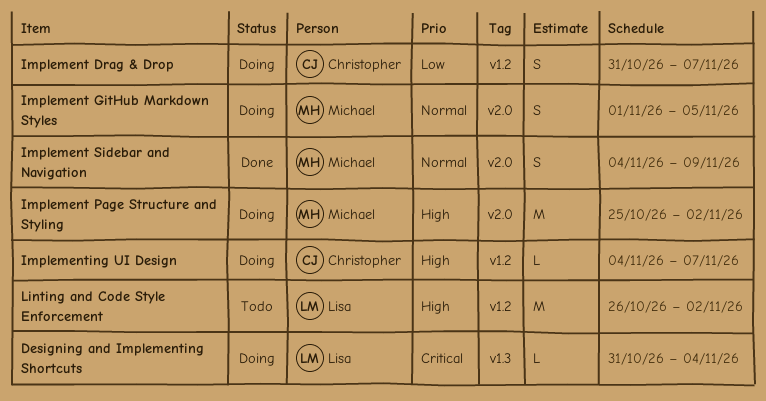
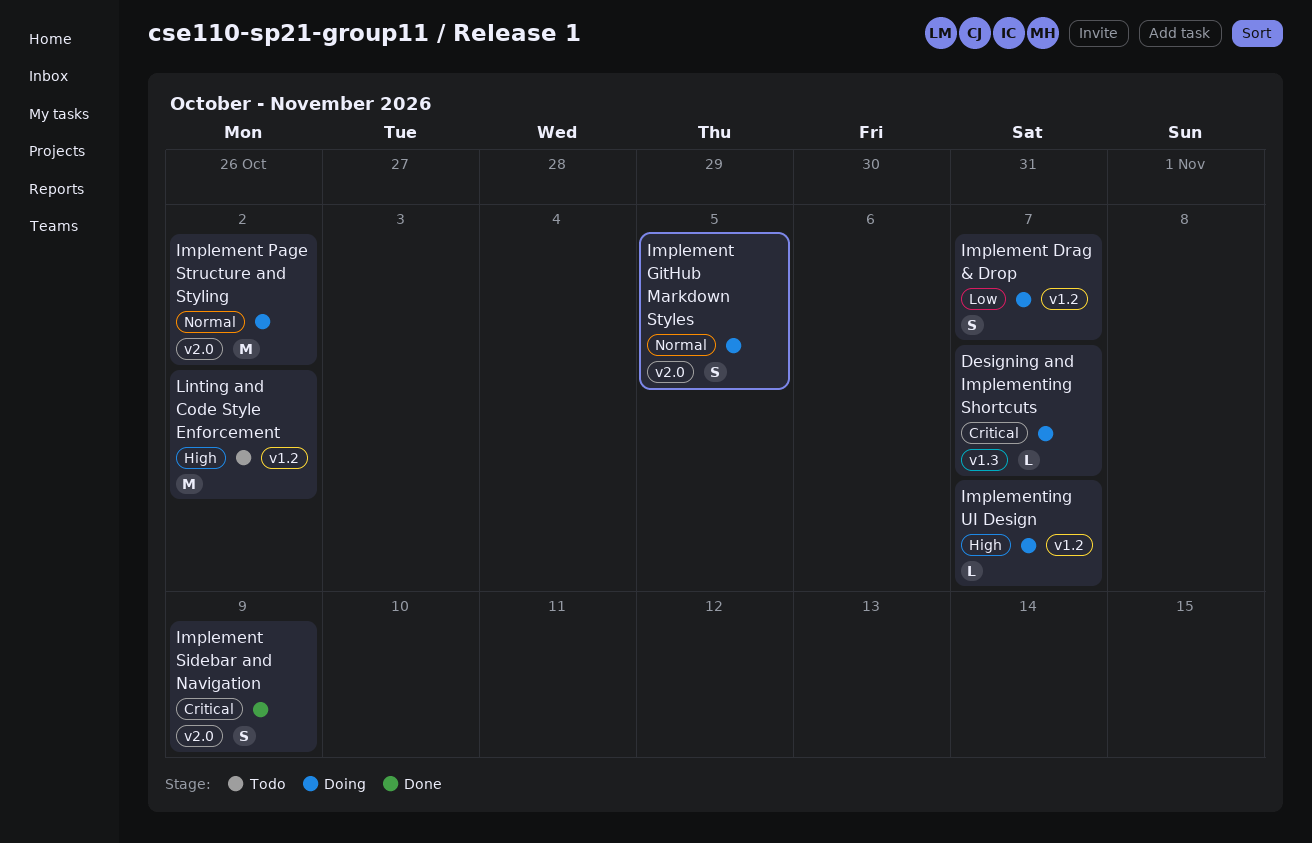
Designing and Implementing Shortcuts, due: Nov 4 -> Nov 7
Implement Page Structure and Styling, priority: High -> Normal
Implement Sidebar and Navigation, priority: Normal -> Critical

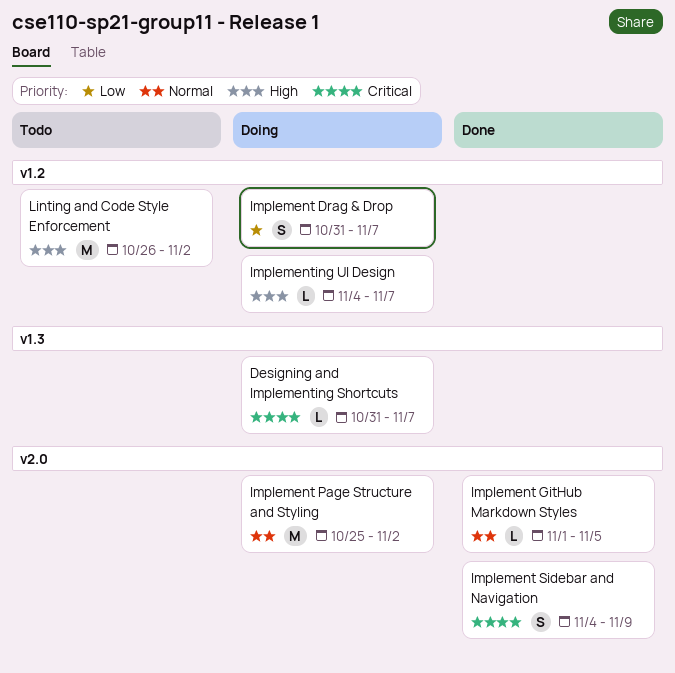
Implement GitHub Markdown Styles, status: Doing -> Done
Implement GitHub Markdown Styles, estimate: S -> L

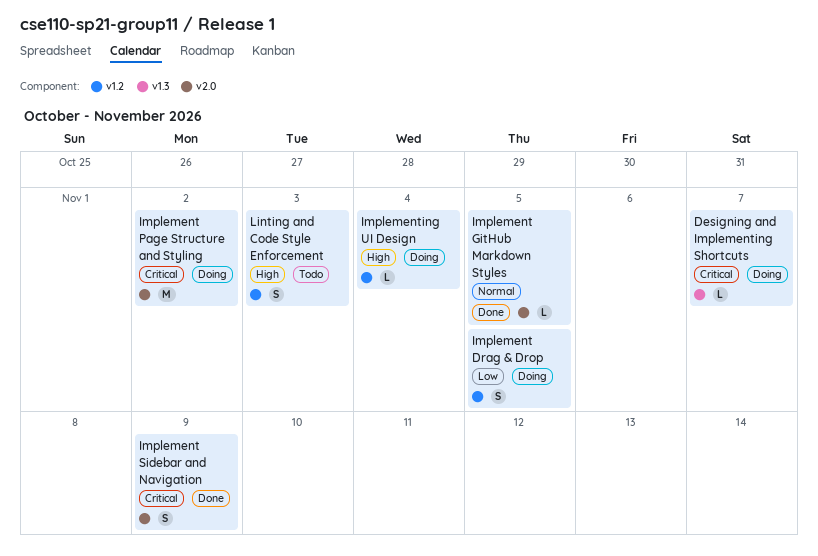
Implement Drag & Drop, due: Nov 7 -> Nov 5
Implement Page Structure and Styling, priority: Normal -> Critical
Implementing UI Design, due: Nov 7 -> Nov 4
Linting and Code Style Enforcement, estimate: M -> S
Linting and Code Style Enforcement, due: Nov 2 -> Nov 3

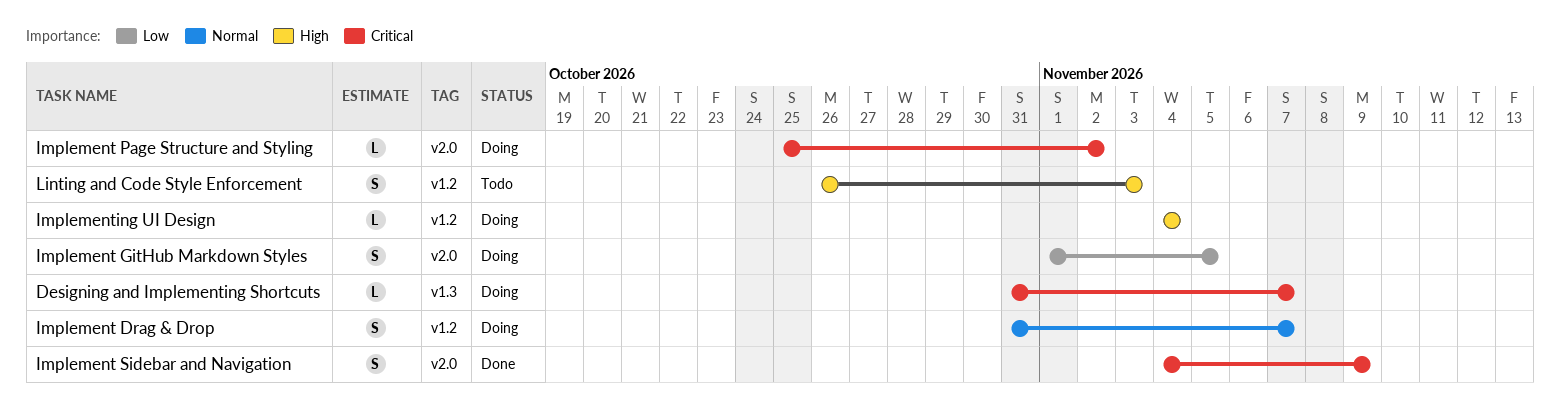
Implement Drag & Drop, priority: Low -> Normal
Implement Drag & Drop, due: Nov 5 -> Nov 7
Implement GitHub Markdown Styles, status: Done -> Doing
Implement GitHub Markdown Styles, priority: Normal -> Low
Implement GitHub Markdown Styles, estimate: L -> S
Implement Page Structure and Styling, estimate: M -> L

